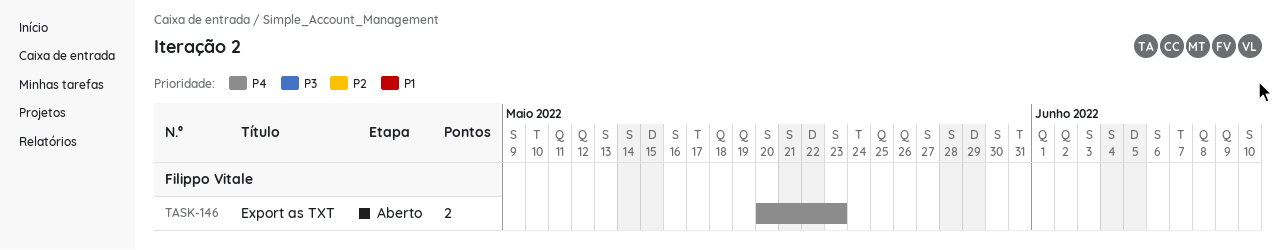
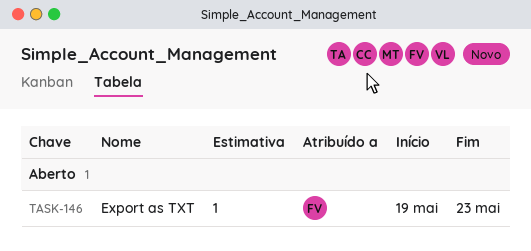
TASK-146, estimate: 2 -> 1
TASK-146, start: May 20 -> May 19

